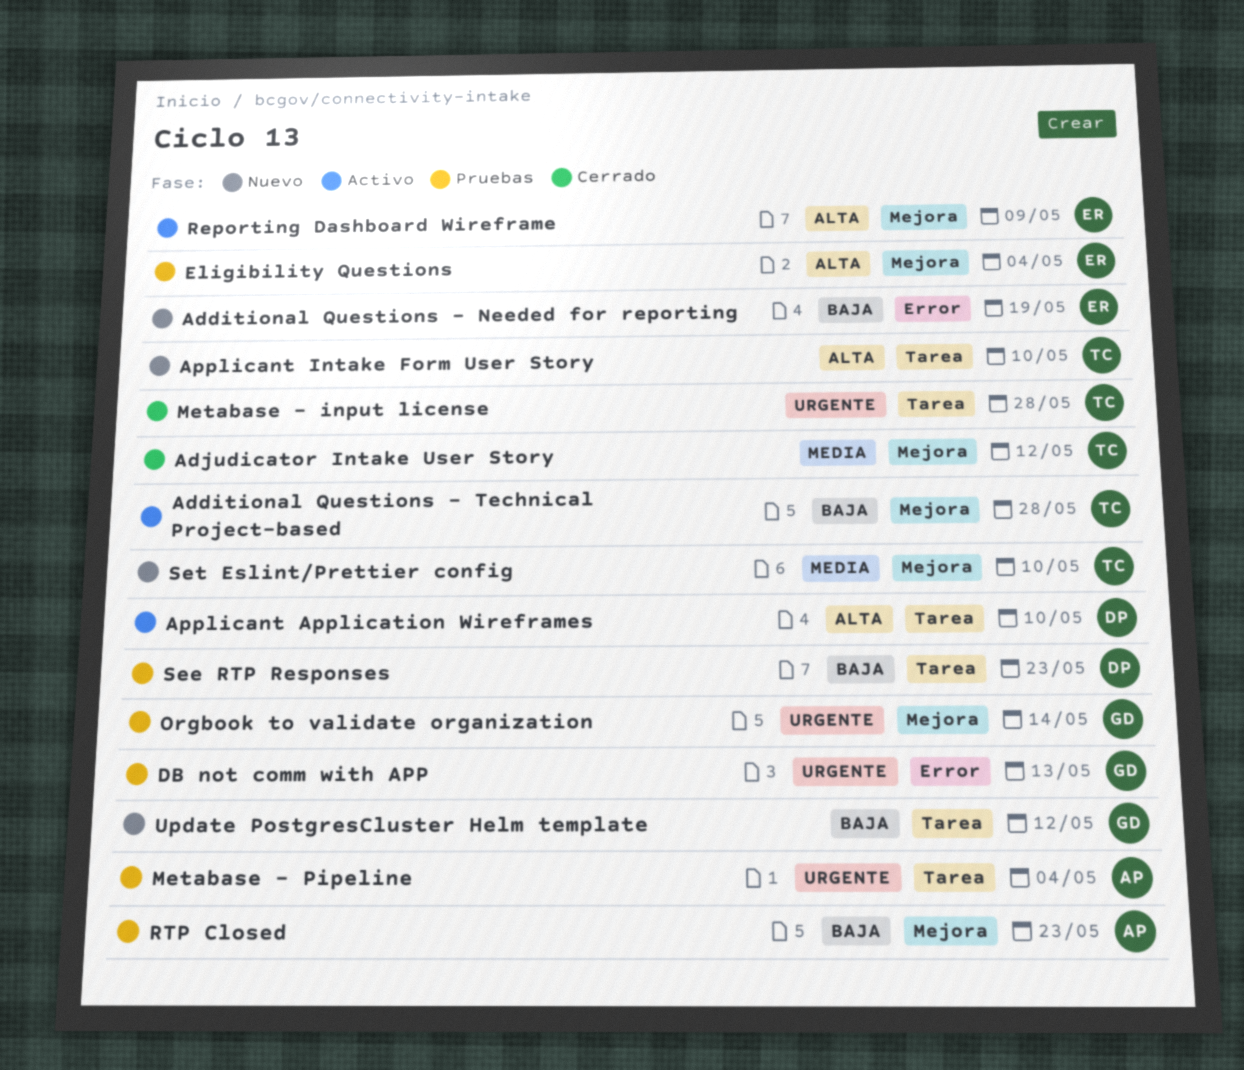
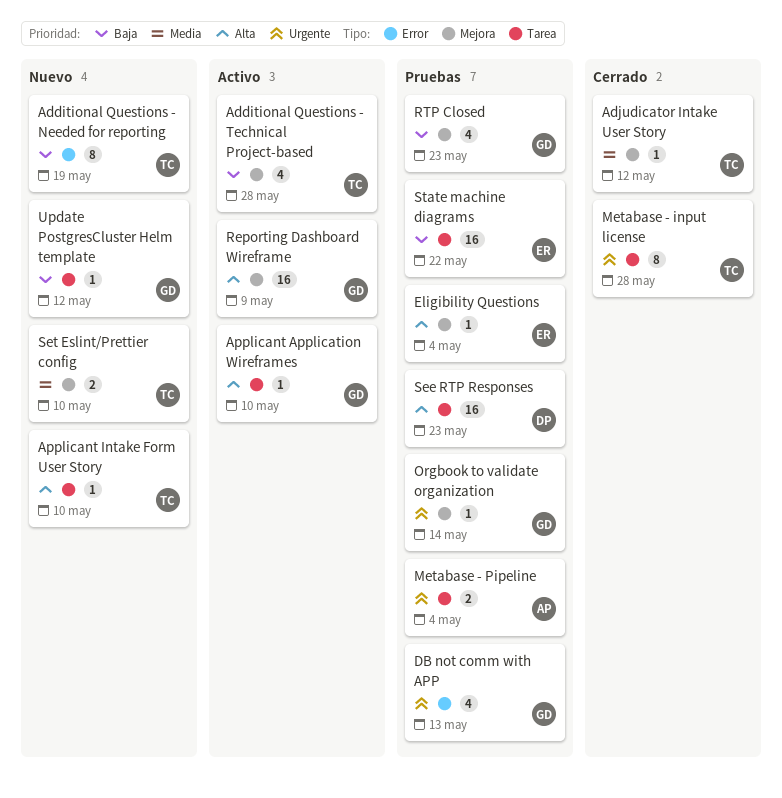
Additional Questions - Needed for reporting, owner: ER -> TC
Applicant Application Wireframes, owner: DP -> GD
Reporting Dashboard Wireframe, owner: ER -> GD
RTP Closed, owner: AP -> GD
See RTP Responses, priority: Baja -> Alta
State machine diagrams: none -> present

